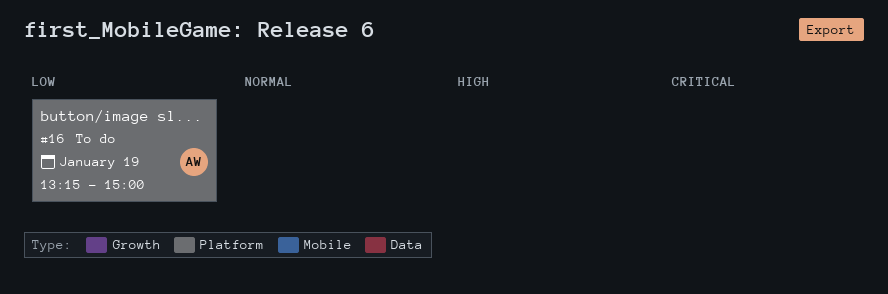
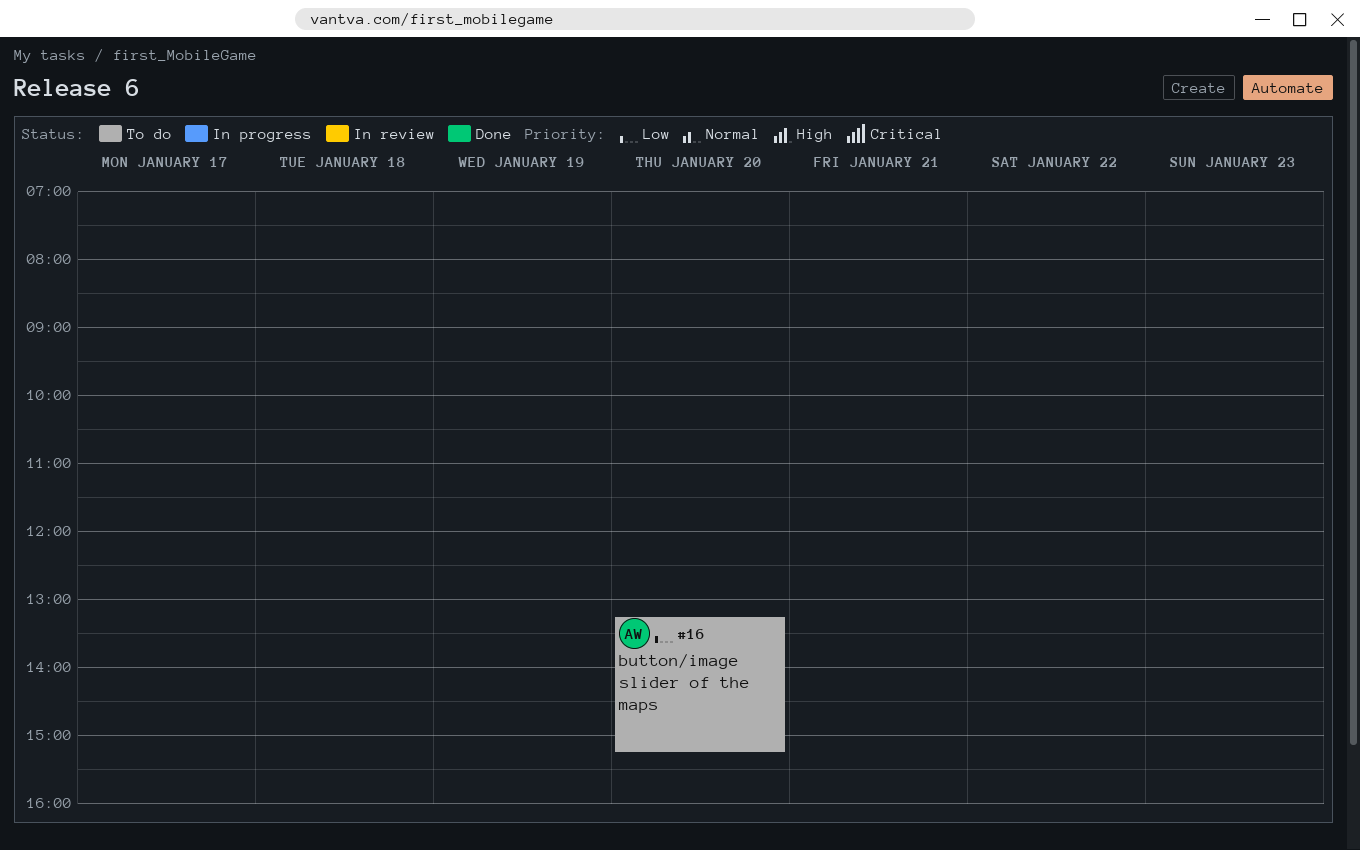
#16, day: Jan 19 -> Jan 20
#16, ends: 15:00 -> 15:15

